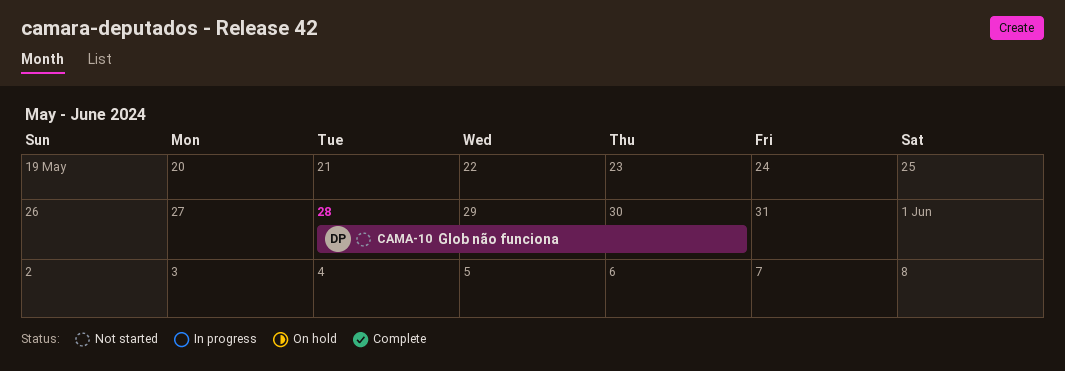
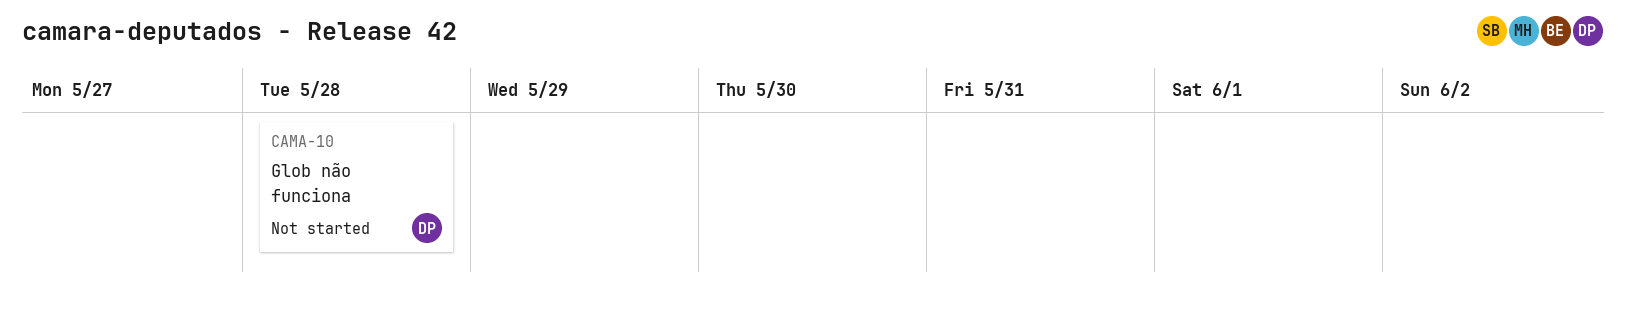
CAMA-10, due: May 30 -> May 28

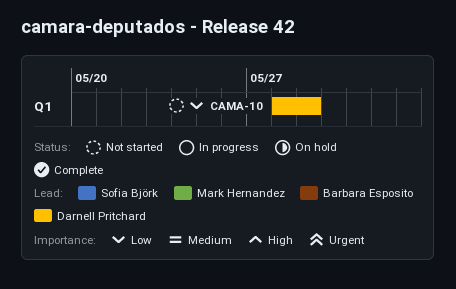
CAMA-10, due: May 28 -> May 29

